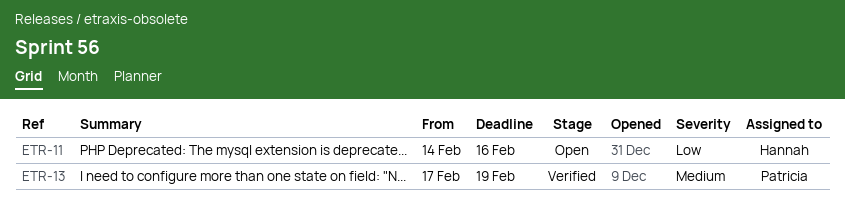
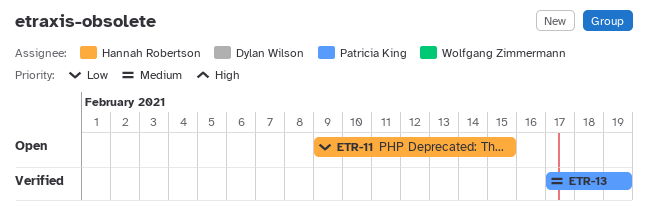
ETR-11, start: Feb 14 -> Feb 9
ETR-11, due: Feb 16 -> Feb 15

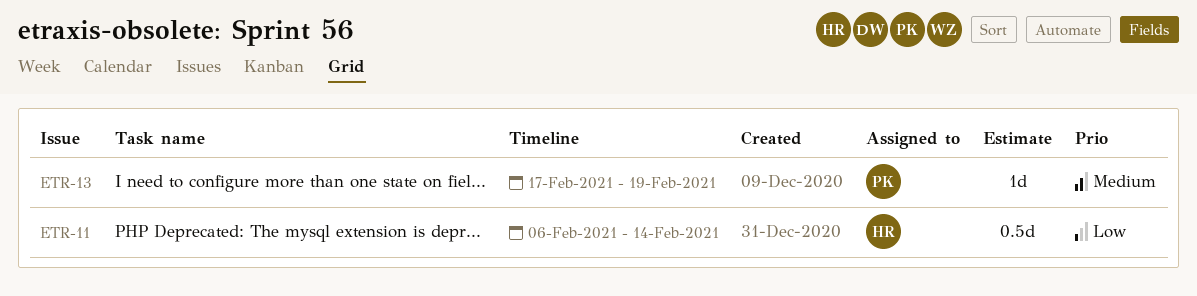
ETR-11, start: Feb 9 -> Feb 6
ETR-11, due: Feb 15 -> Feb 14

